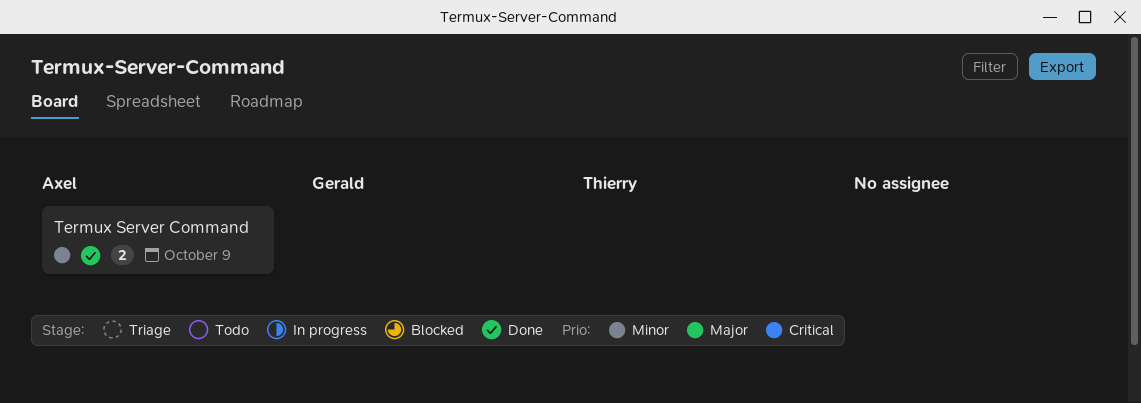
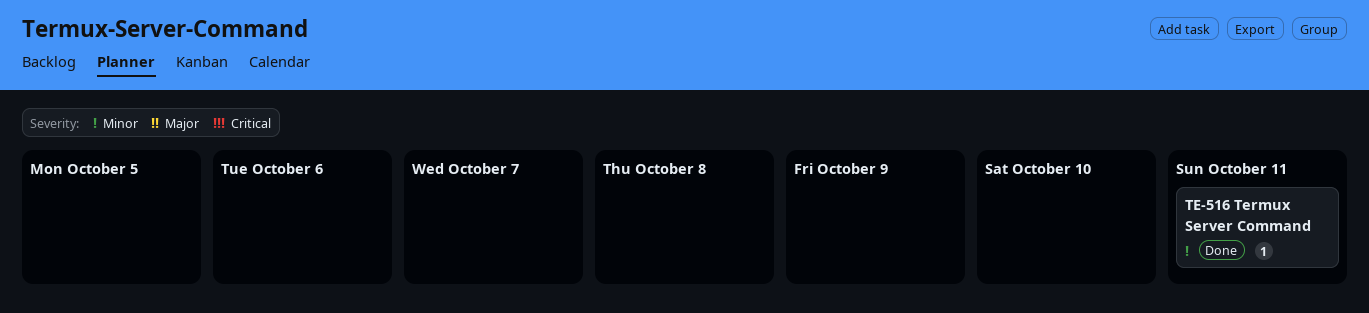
Termux Server Command, estimate: 2 -> 1
Termux Server Command, due: Oct 9 -> Oct 11

